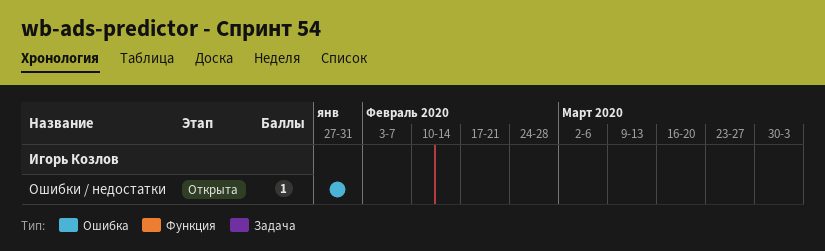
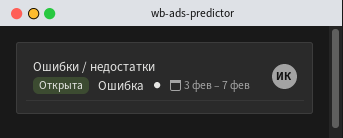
Ошибки / недостатки, start: Jan 27 -> Feb 3
Ошибки / недостатки, due: Jan 31 -> Feb 7

